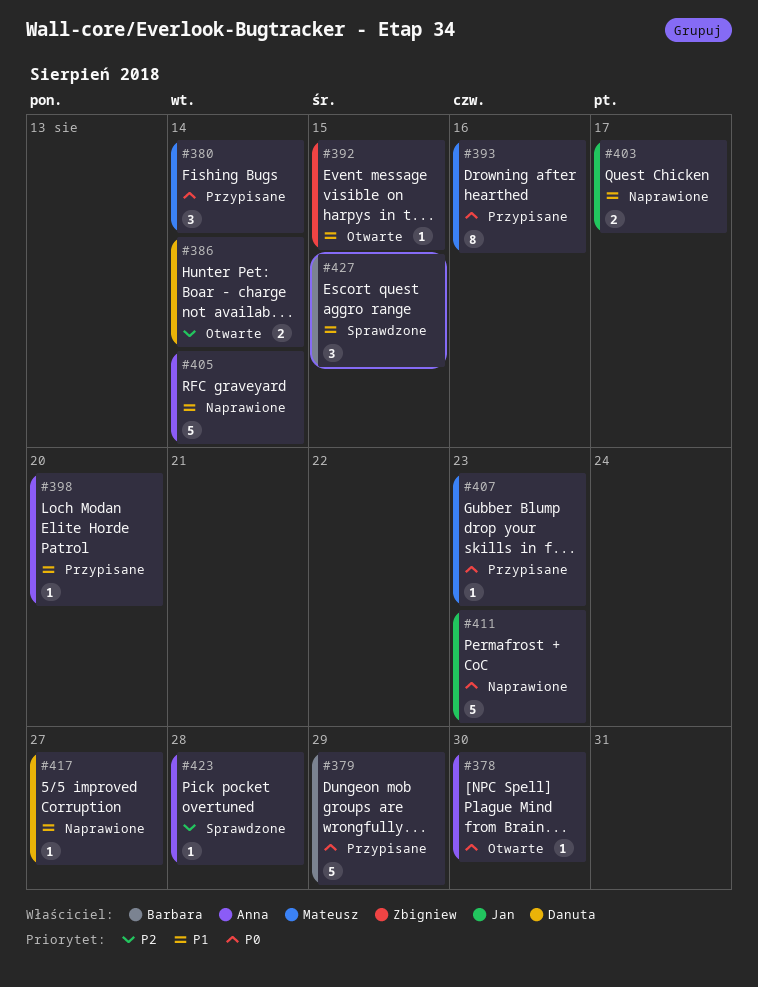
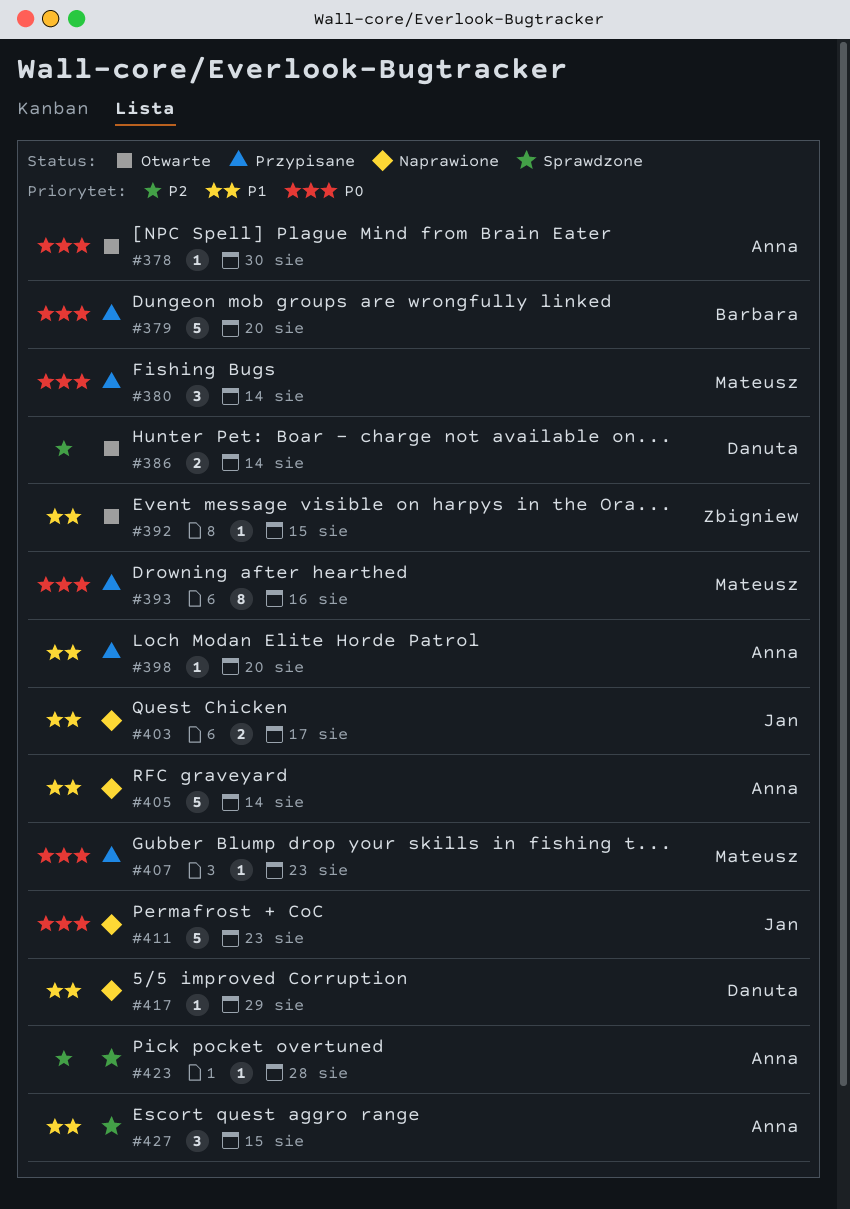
#379, due: Aug 29 -> Aug 20
#417, due: Aug 27 -> Aug 29
#427, owner: Barbara -> Anna

